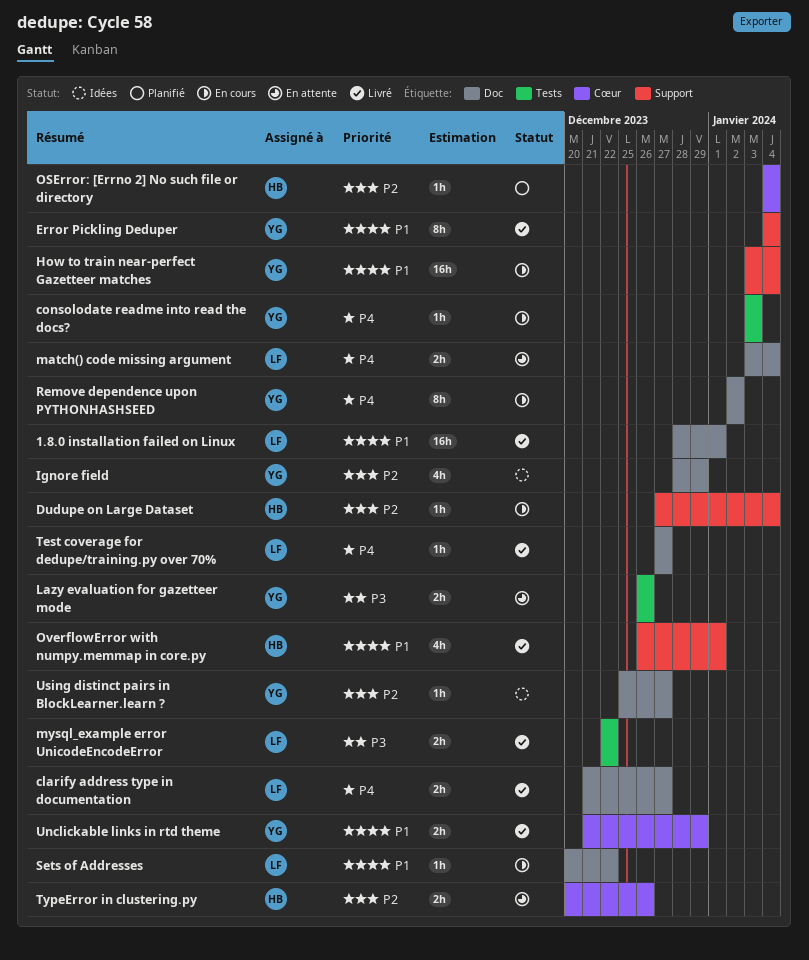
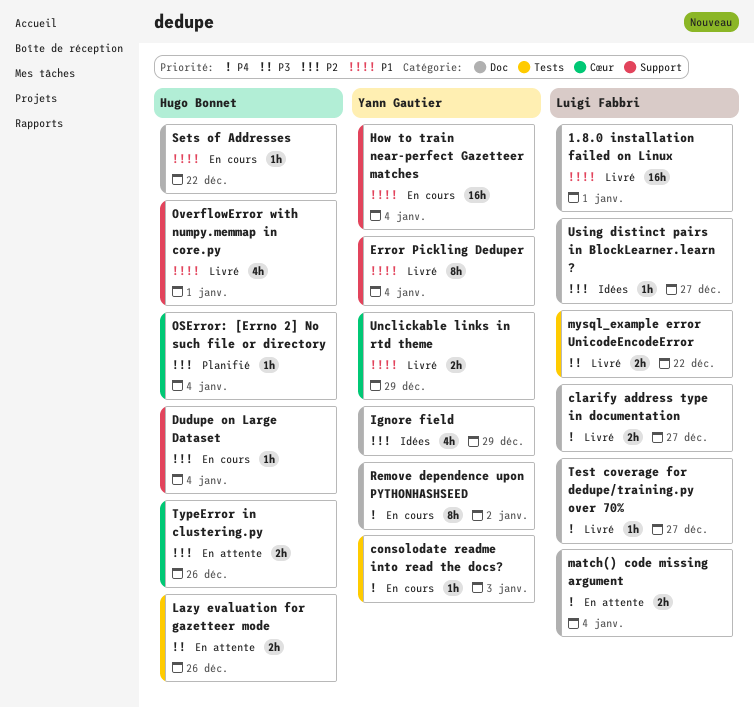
Lazy evaluation for gazetteer mode, owner: Yann Gautier -> Hugo Bonnet
Sets of Addresses, owner: Luigi Fabbri -> Hugo Bonnet
Using distinct pairs in BlockLearner.learn ?, owner: Yann Gautier -> Luigi Fabbri

